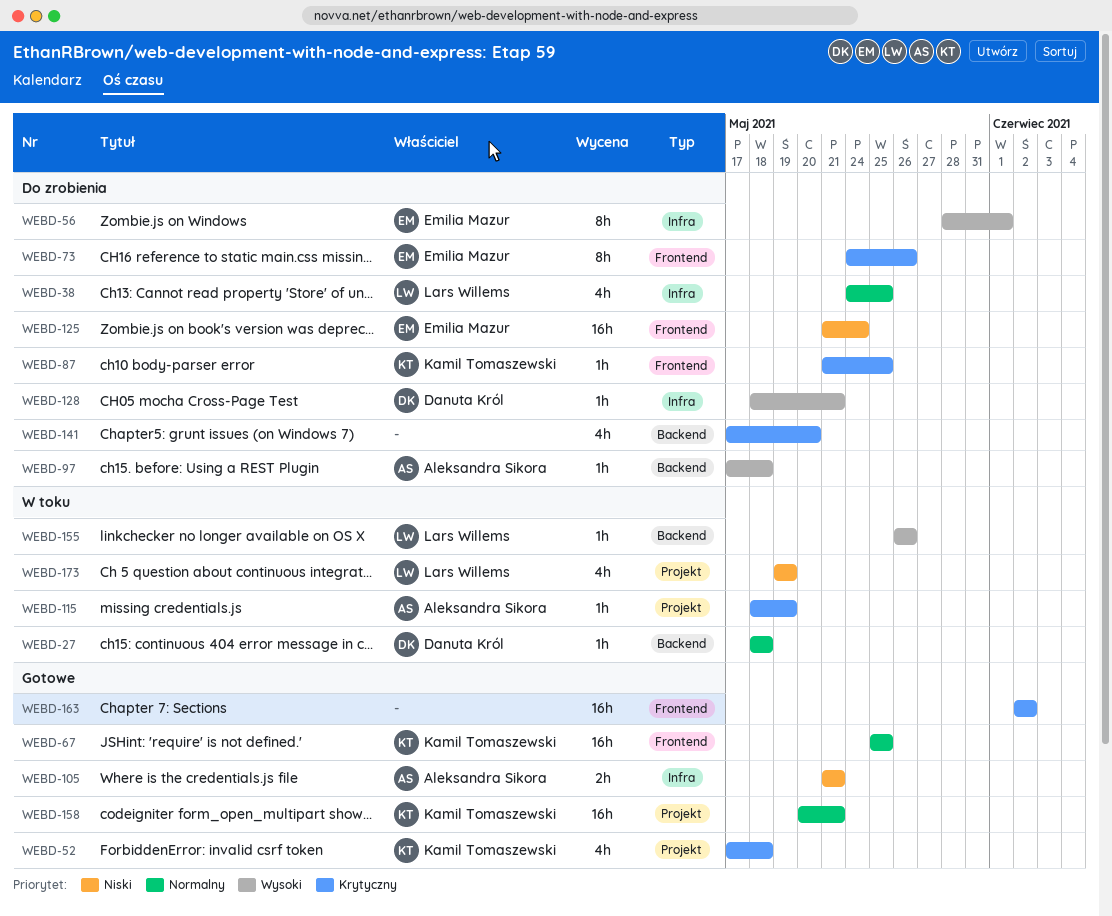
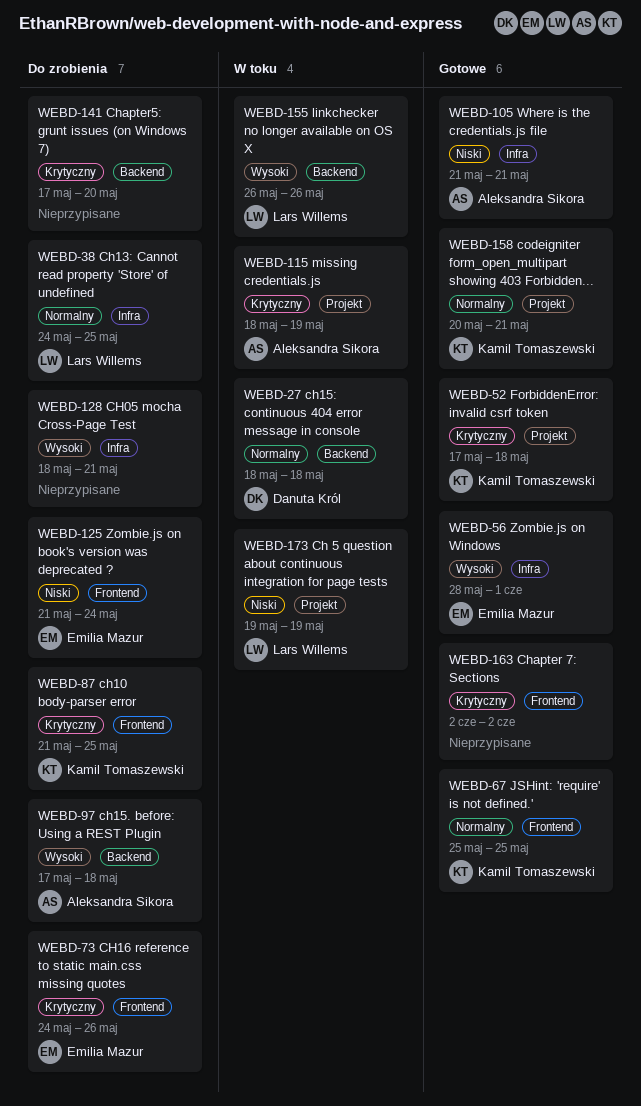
WEBD-56, status: Do zrobienia -> Gotowe
WEBD-128, owner: Danuta Król -> none

